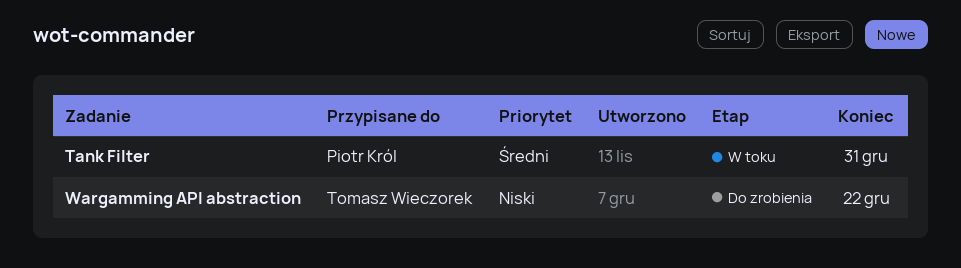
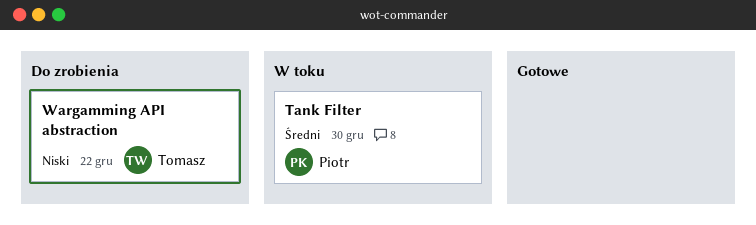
Tank Filter, due: Dec 31 -> Dec 30

